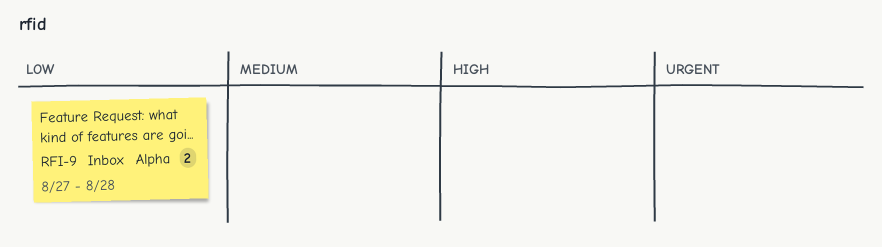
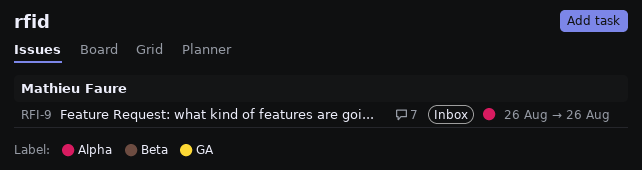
RFI-9, start: Aug 27 -> Aug 26
RFI-9, due: Aug 28 -> Aug 26

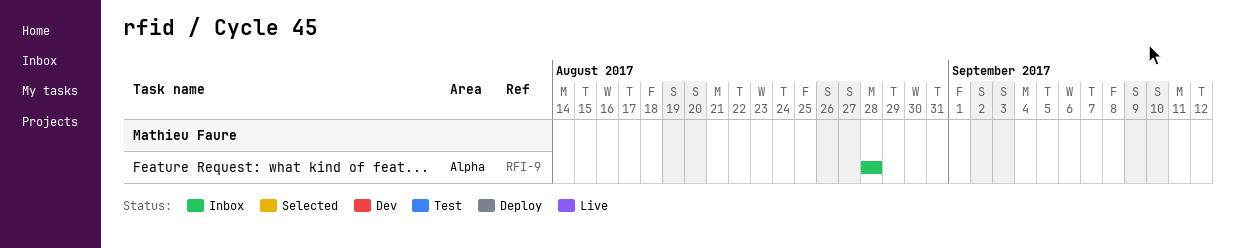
RFI-9, start: Aug 26 -> Aug 28
RFI-9, due: Aug 26 -> Aug 28

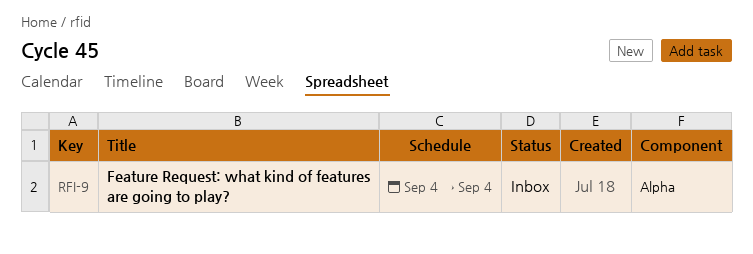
RFI-9, start: Aug 28 -> Sep 4
RFI-9, due: Aug 28 -> Sep 4

